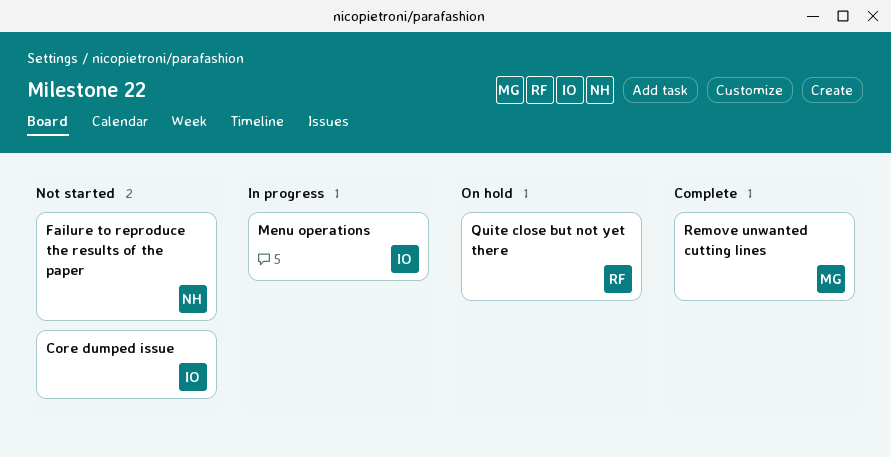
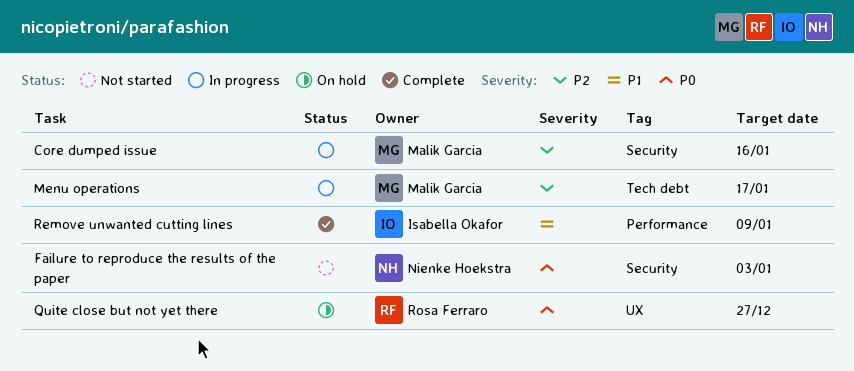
Core dumped issue, status: Not started -> In progress
Core dumped issue, owner: Isabella Okafor -> Malik Garcia
Menu operations, owner: Isabella Okafor -> Malik Garcia
Remove unwanted cutting lines, owner: Malik Garcia -> Isabella Okafor

